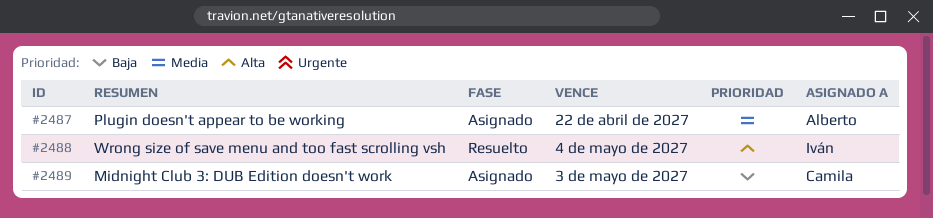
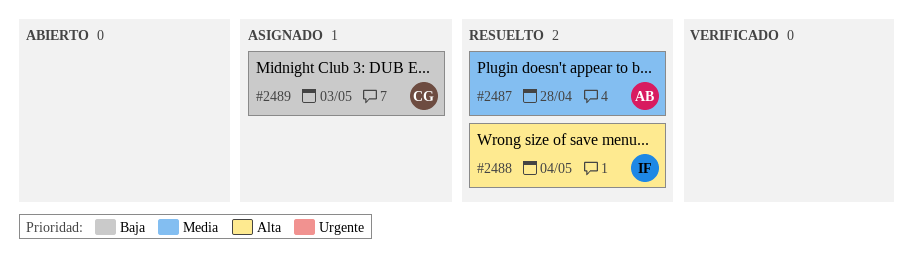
#2487, status: Asignado -> Resuelto
#2487, due: Apr 22 -> Apr 28

